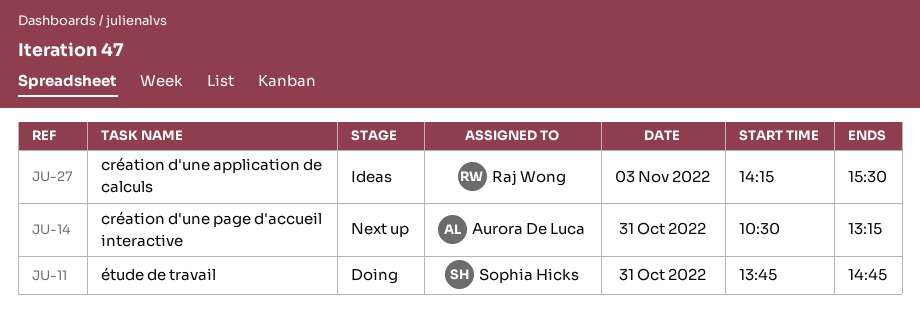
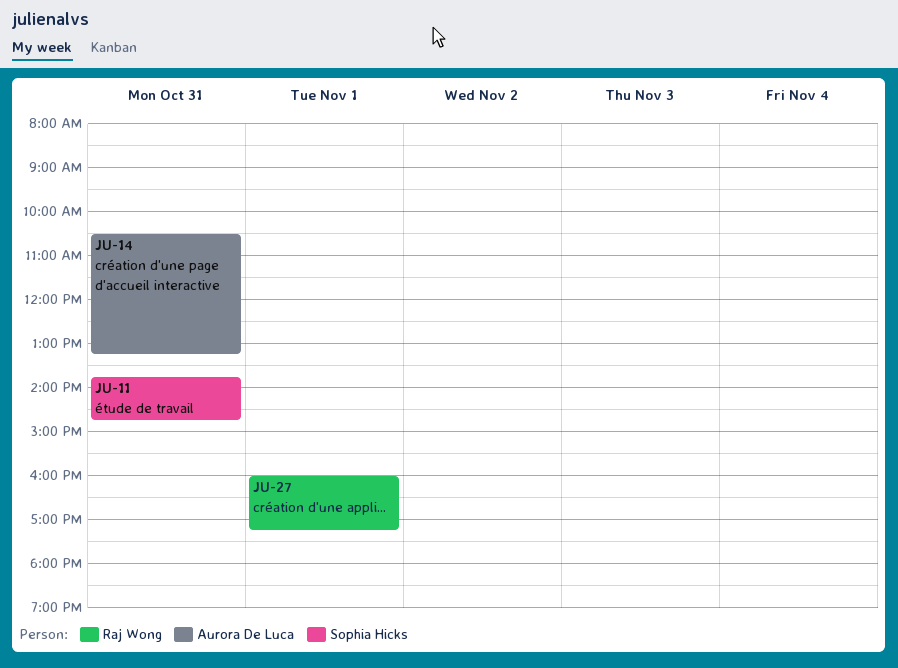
JU-27, day: Nov 3 -> Nov 1
JU-27, begins: 14:15 -> 16:00
JU-27, ends: 15:30 -> 17:15

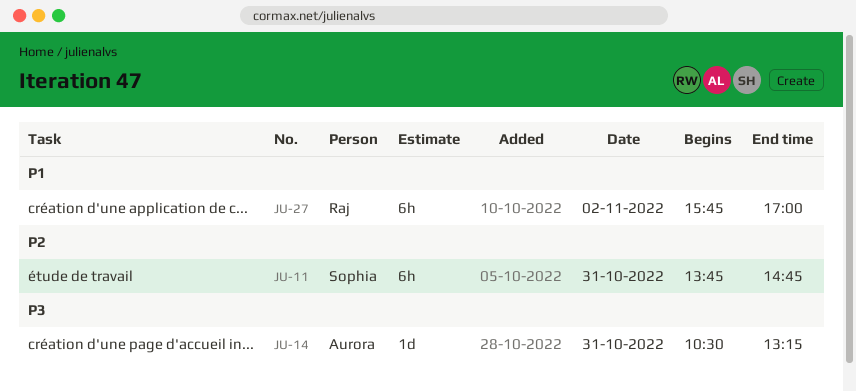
JU-27, day: Nov 1 -> Nov 2
JU-27, begins: 16:00 -> 15:45
JU-27, ends: 17:15 -> 17:00

